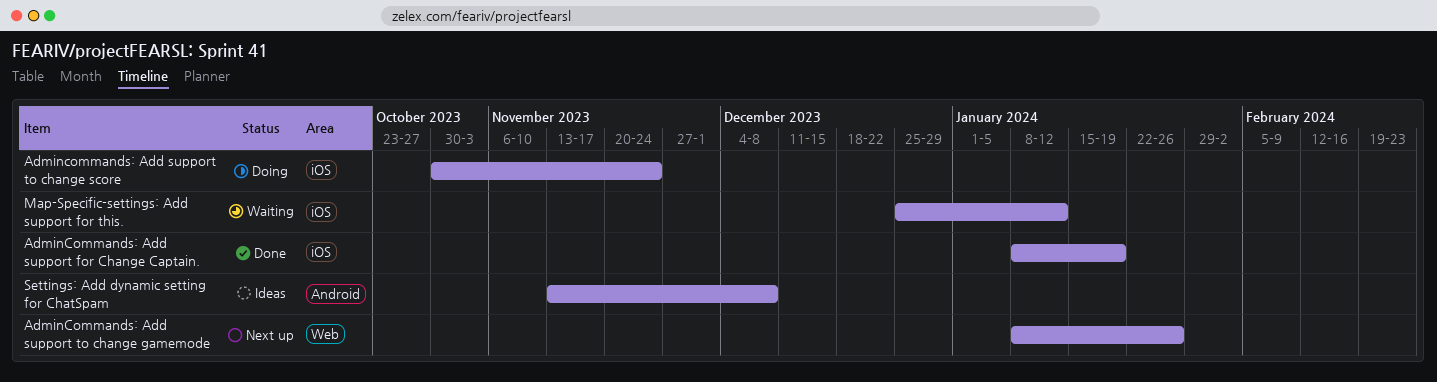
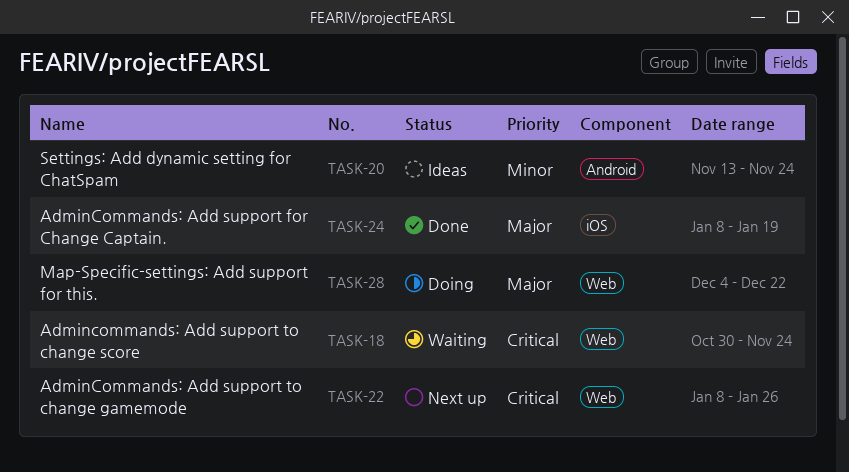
Admincommands: Add support to change score, status: Doing -> Waiting
Admincommands: Add support to change score, label: iOS -> Web
Map-Specific-settings: Add support for this., status: Waiting -> Doing
Map-Specific-settings: Add support for this., label: iOS -> Web
Map-Specific-settings: Add support for this., start: Dec 25 -> Dec 4
Map-Specific-settings: Add support for this., due: Jan 12 -> Dec 22
Settings: Add dynamic setting for ChatSpam, due: Dec 8 -> Nov 24

